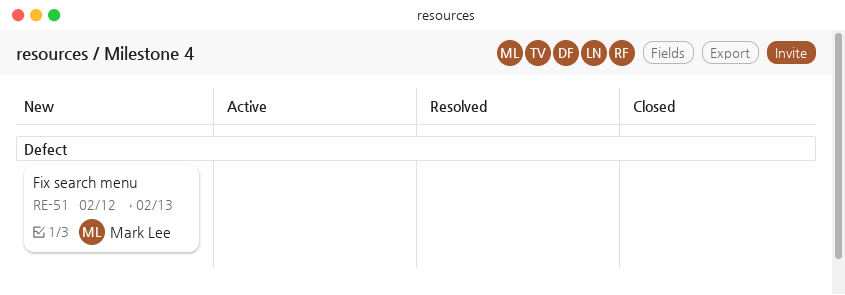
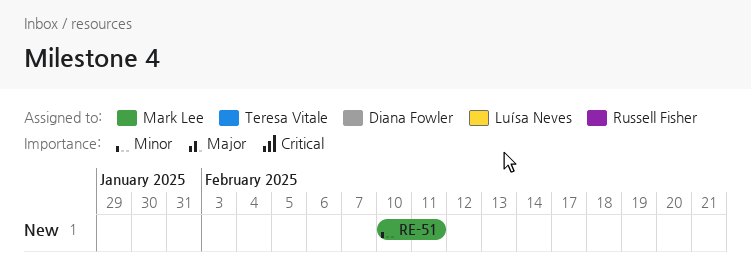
RE-51, start: Feb 12 -> Feb 10
RE-51, due: Feb 13 -> Feb 11

